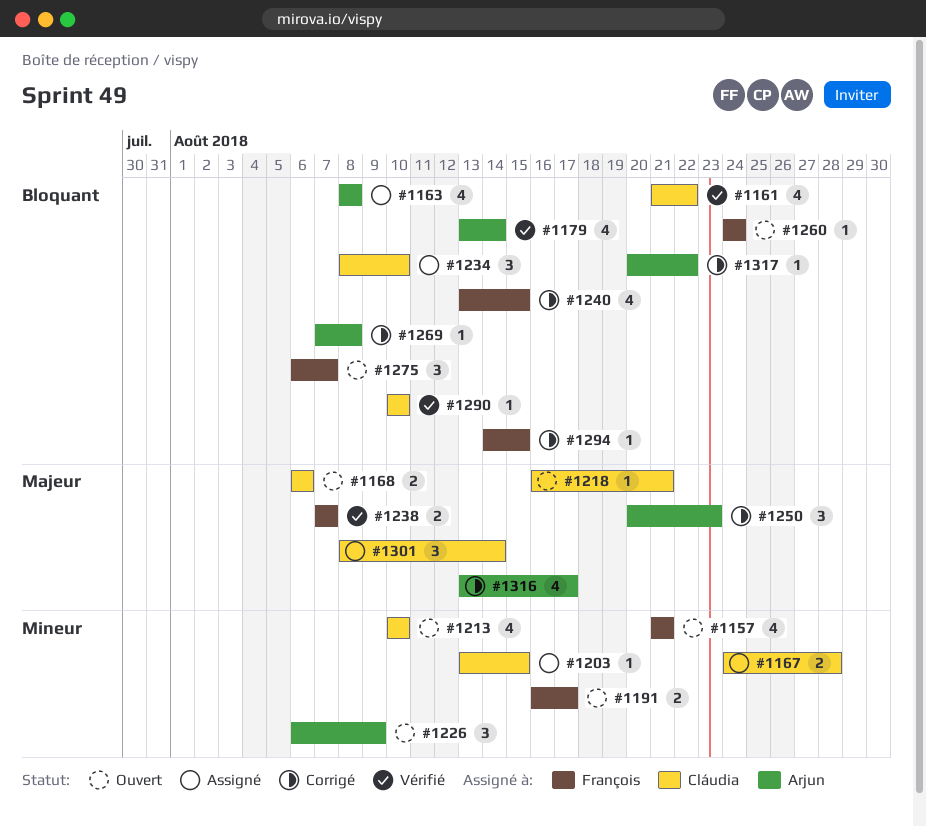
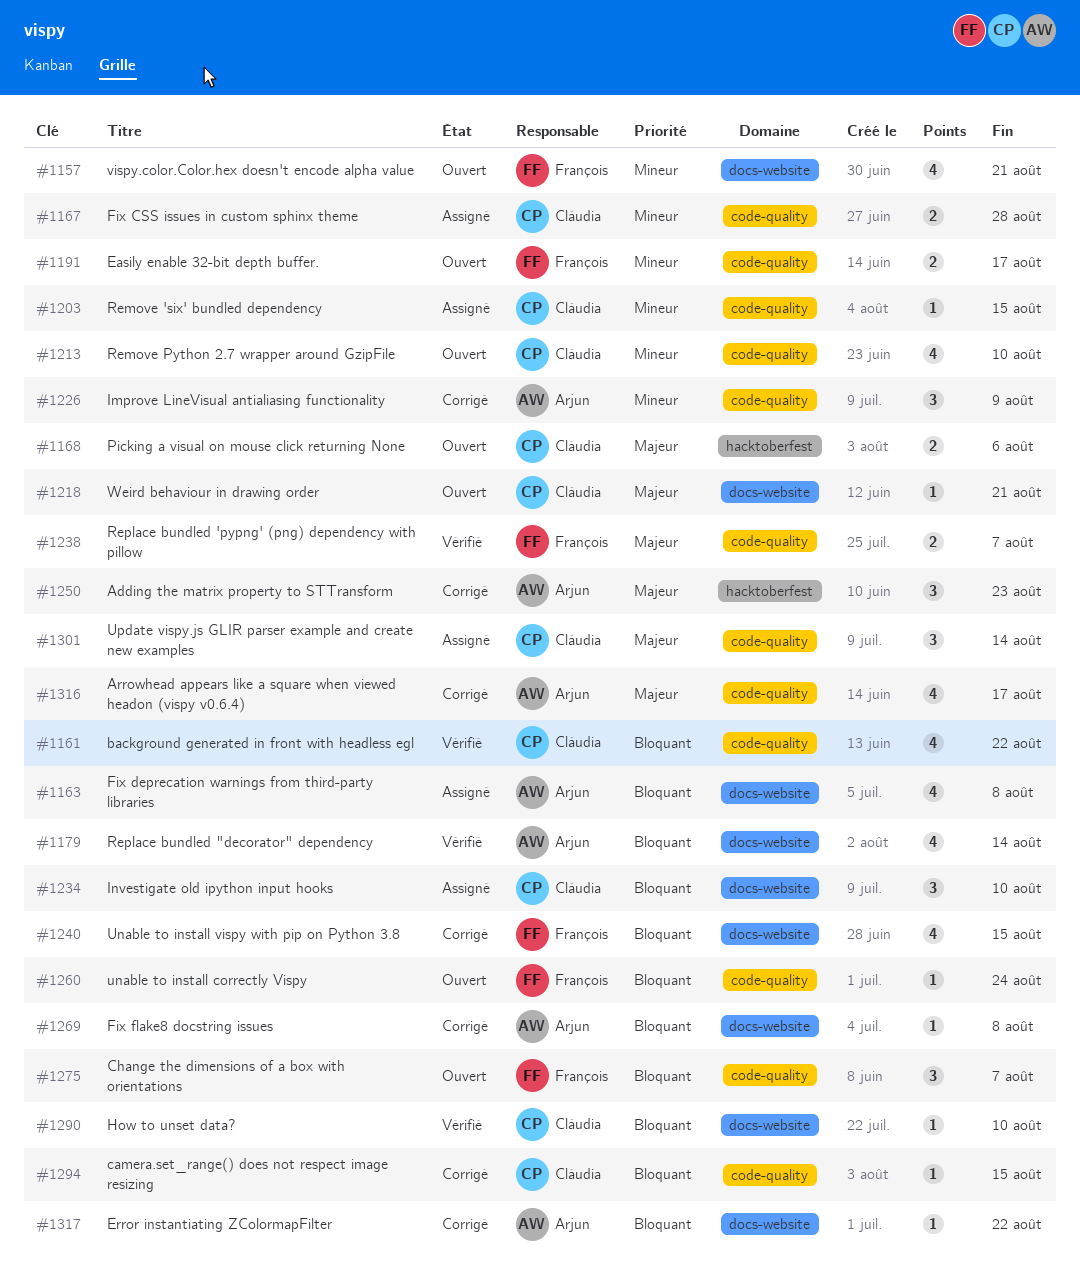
#1226, status: Ouvert -> Corrigé
#1294, owner: François -> Cláudia

